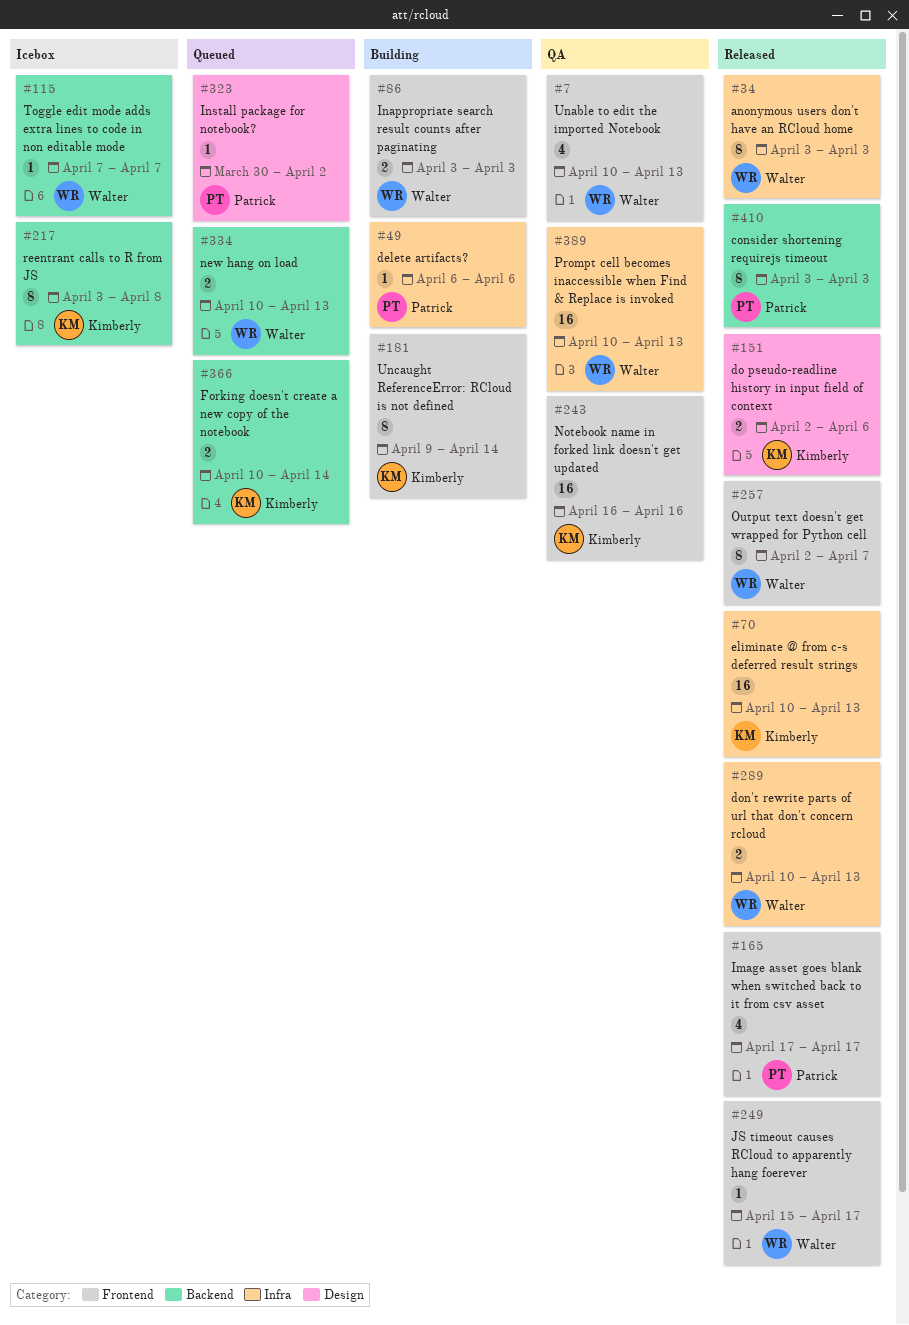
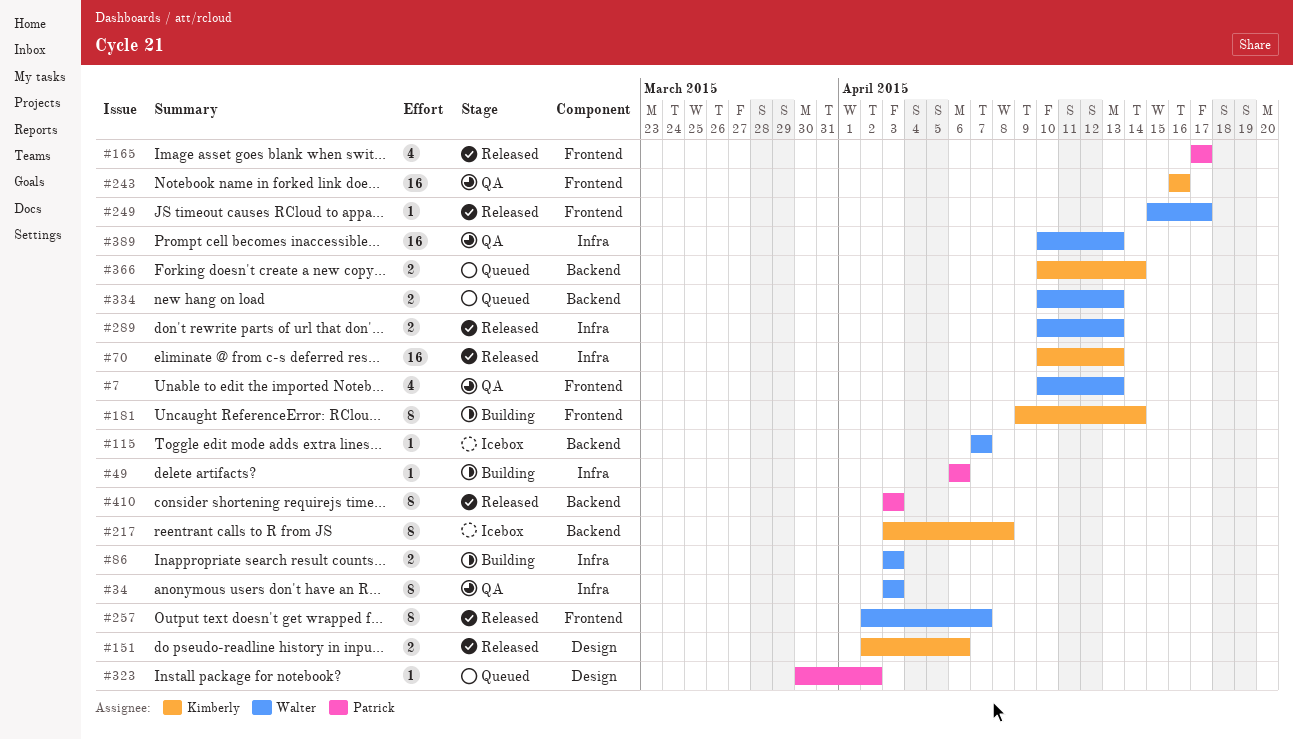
#34, status: Released -> QA
#86, label: Frontend -> Infra

